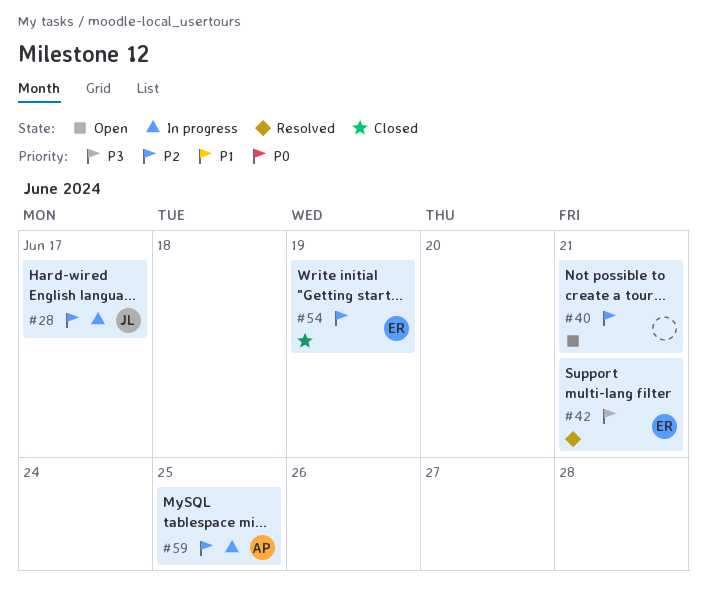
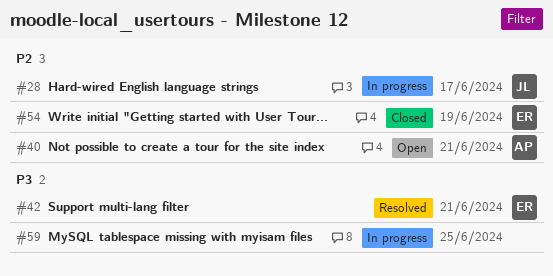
#40, owner: none -> AP
#59, owner: AP -> none
#59, priority: P2 -> P3

